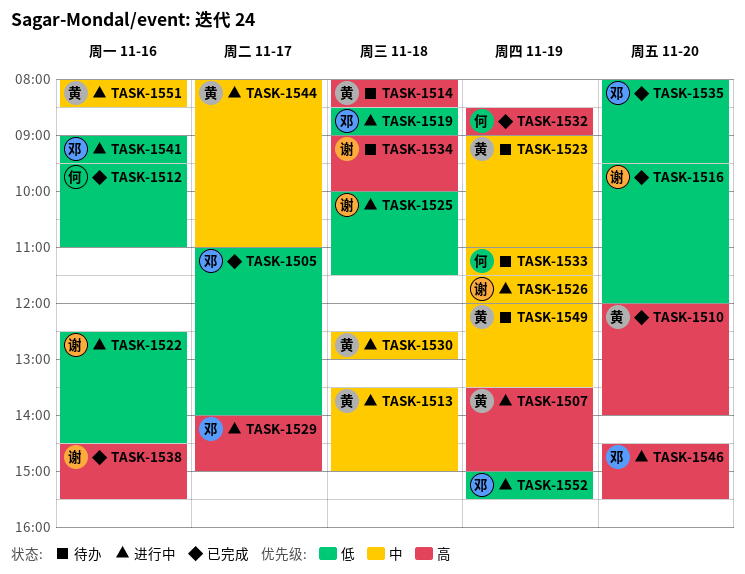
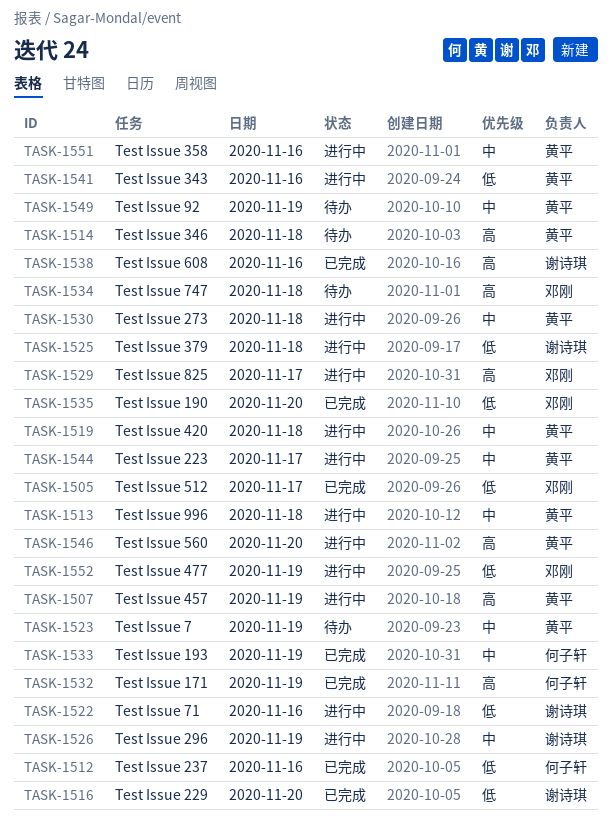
TASK-1510: present -> none
TASK-1519, owner: 邓刚 -> 黄平
TASK-1519, priority: 低 -> 中
TASK-1533, status: 待办 -> 已完成
TASK-1534, owner: 谢诗琪 -> 邓刚
TASK-1541, owner: 邓刚 -> 黄平
TASK-1546, owner: 邓刚 -> 黄平

